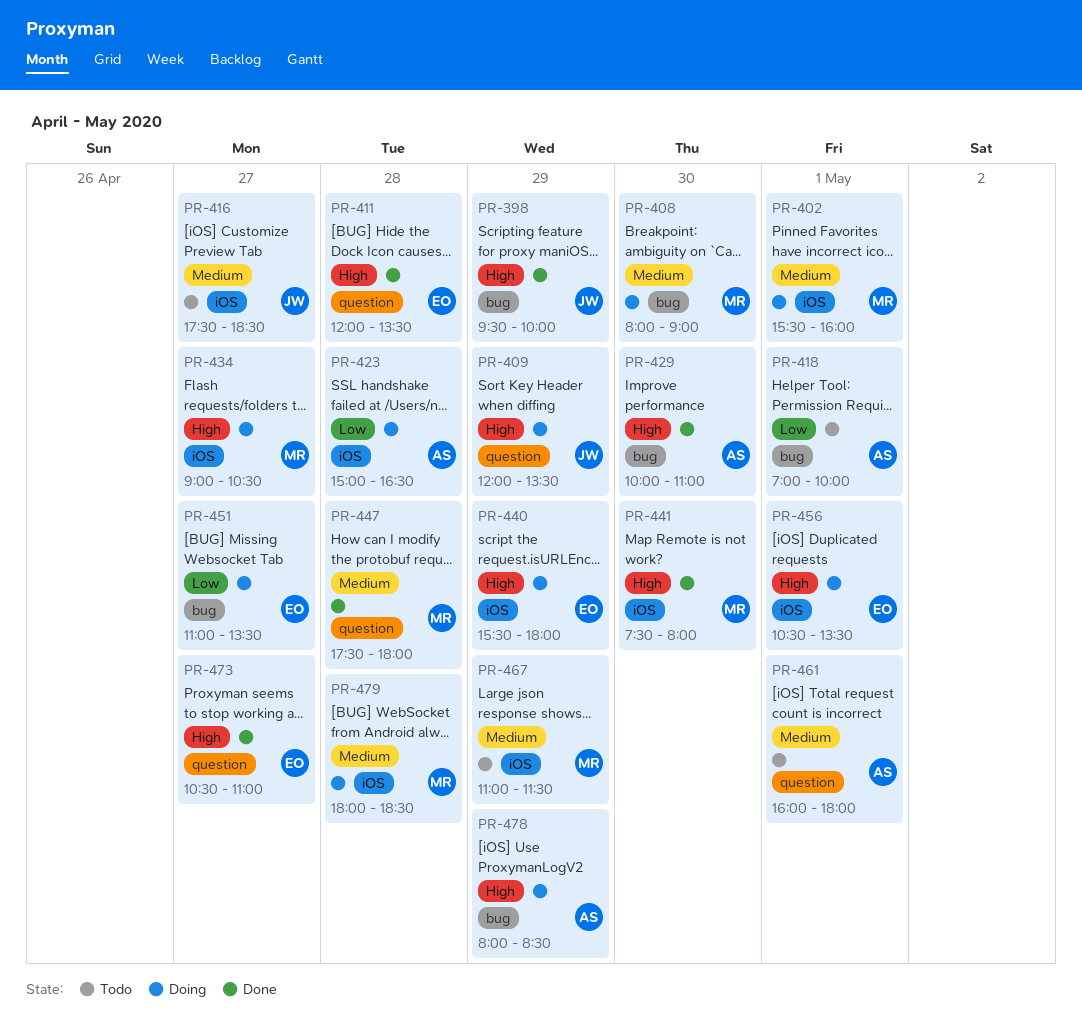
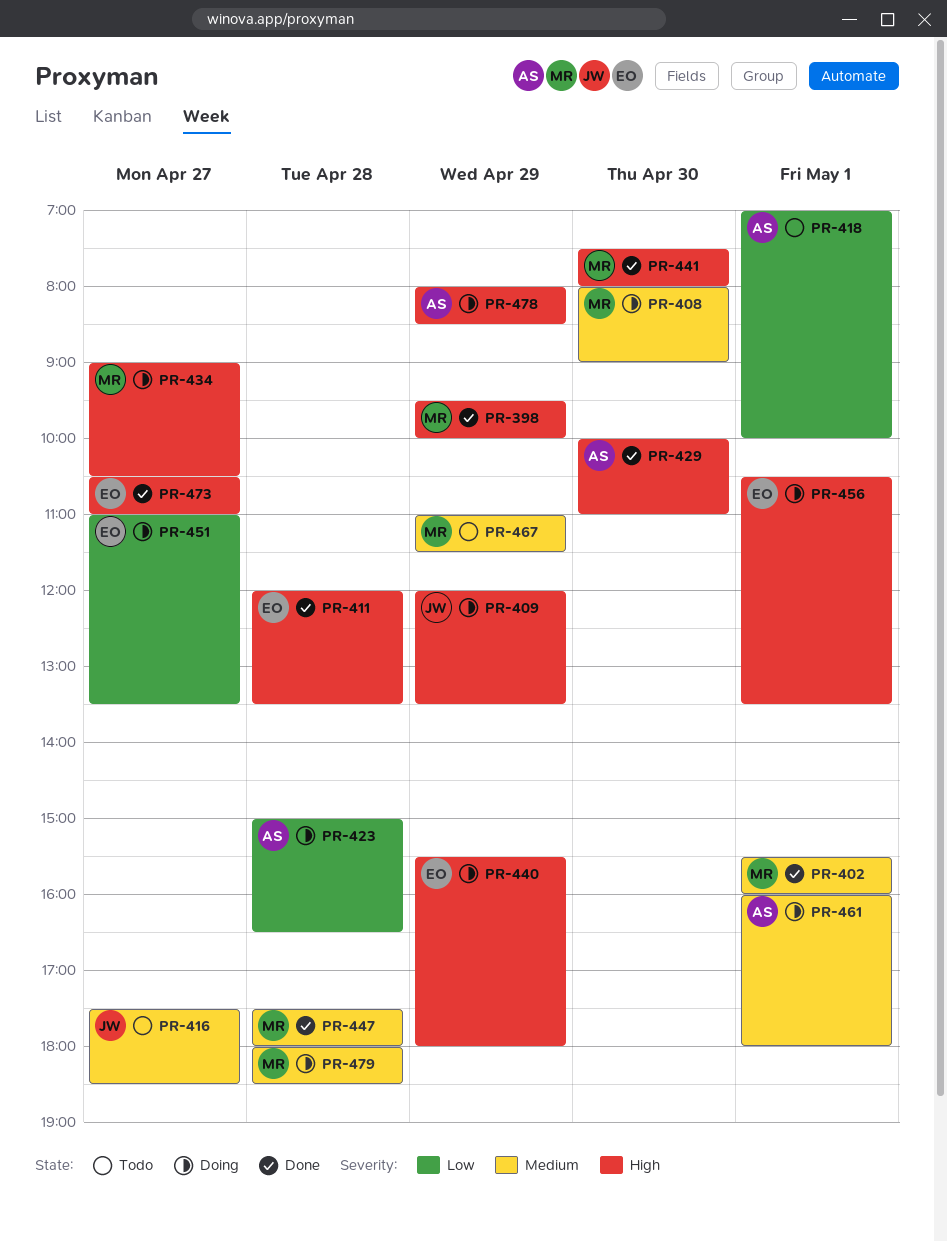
PR-398, owner: JW -> MR
PR-402, status: Doing -> Done
PR-461, status: Todo -> Doing

